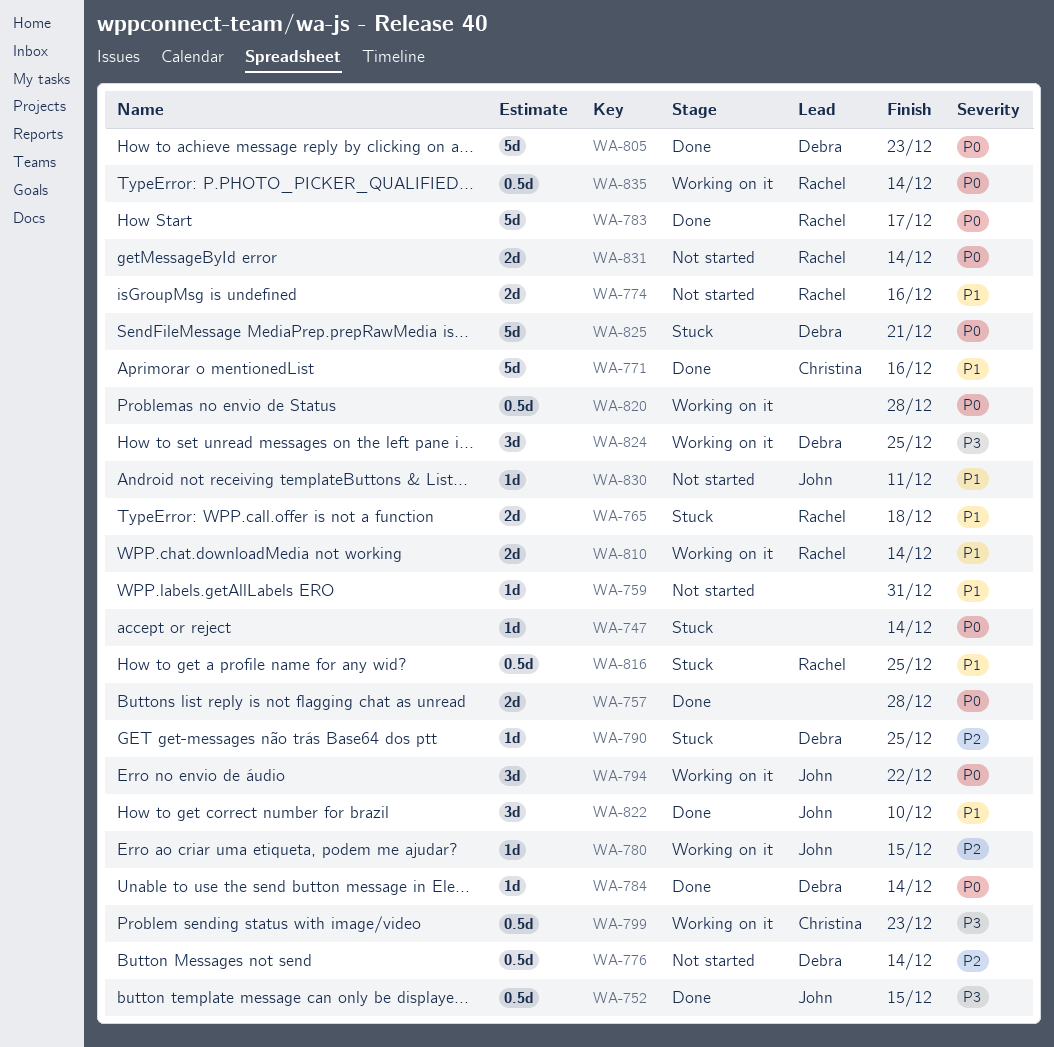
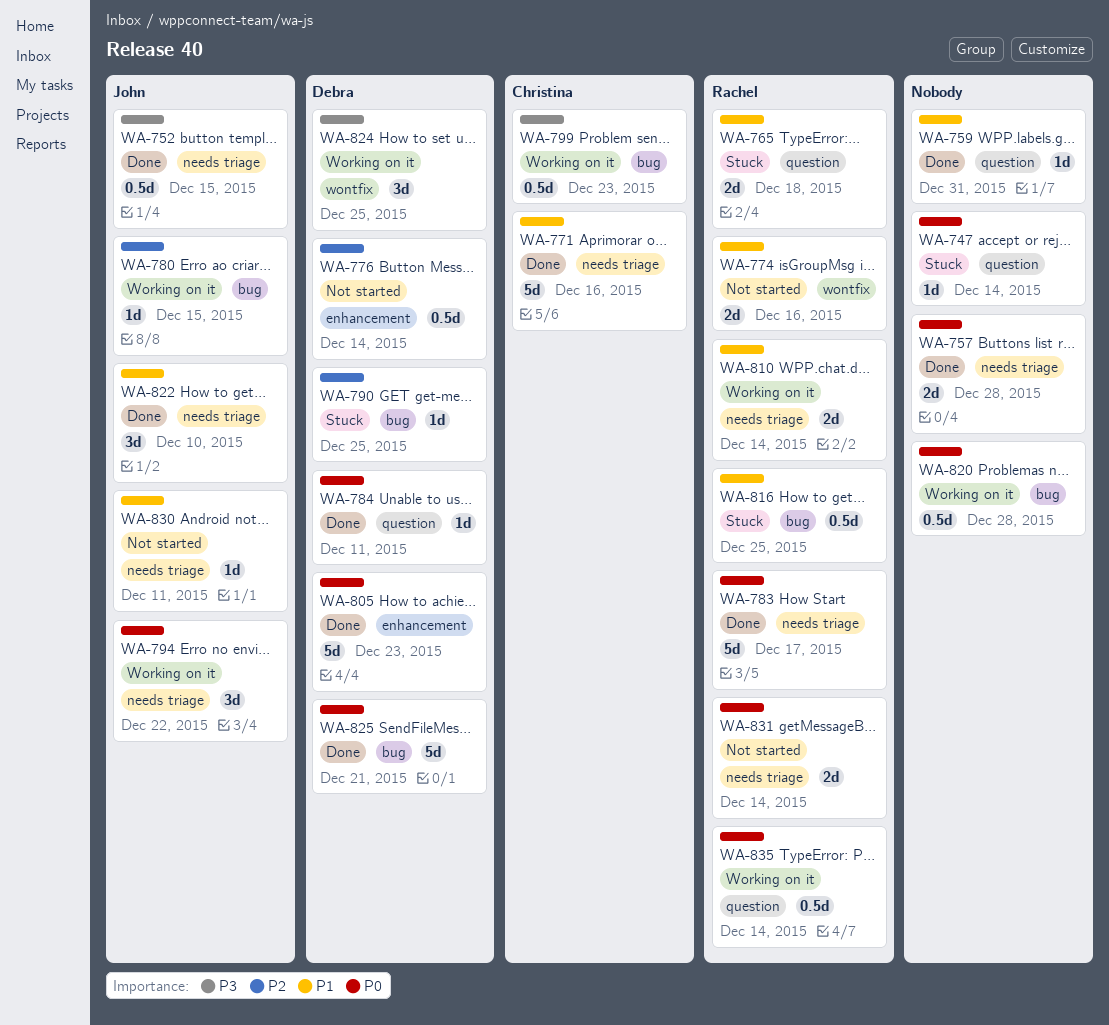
WA-759, status: Not started -> Done
WA-784, due: Dec 14 -> Dec 11
WA-825, status: Stuck -> Done

